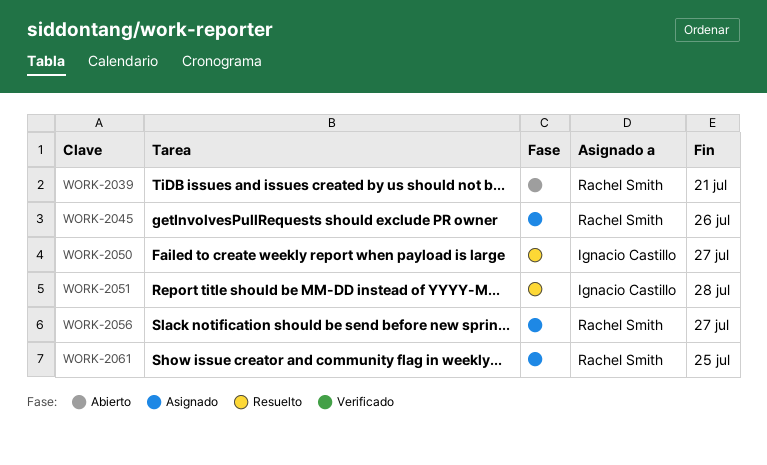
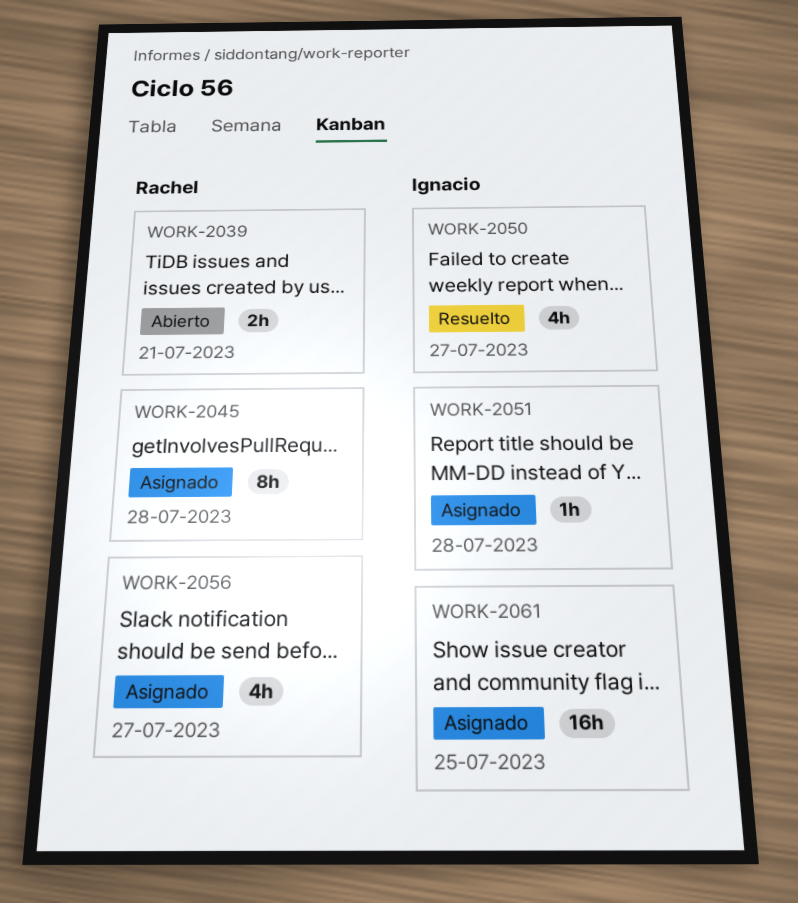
WORK-2045, due: Jul 26 -> Jul 28
WORK-2051, status: Resuelto -> Asignado
WORK-2061, owner: Rachel Smith -> Ignacio Castillo

